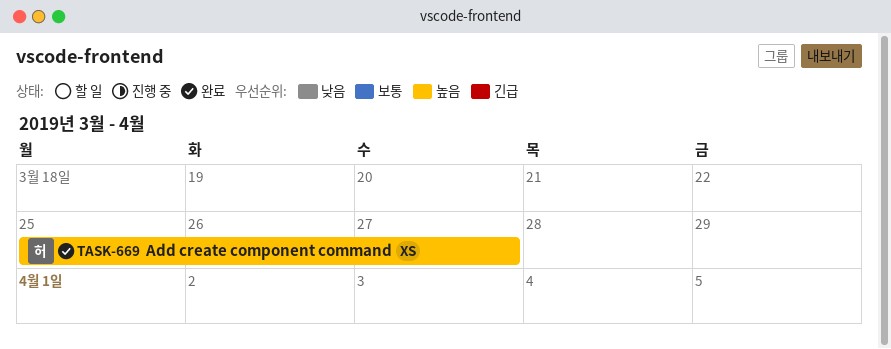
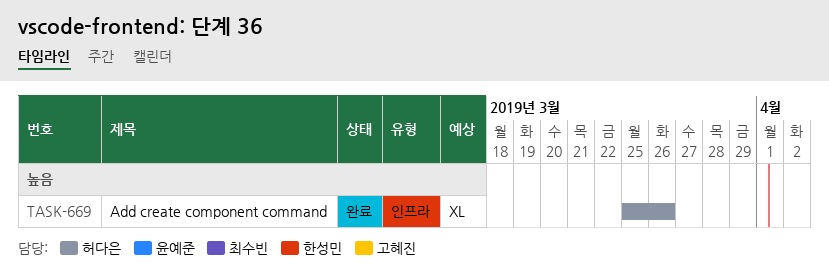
TASK-669, estimate: XS -> XL
TASK-669, due: Mar 27 -> Mar 26

